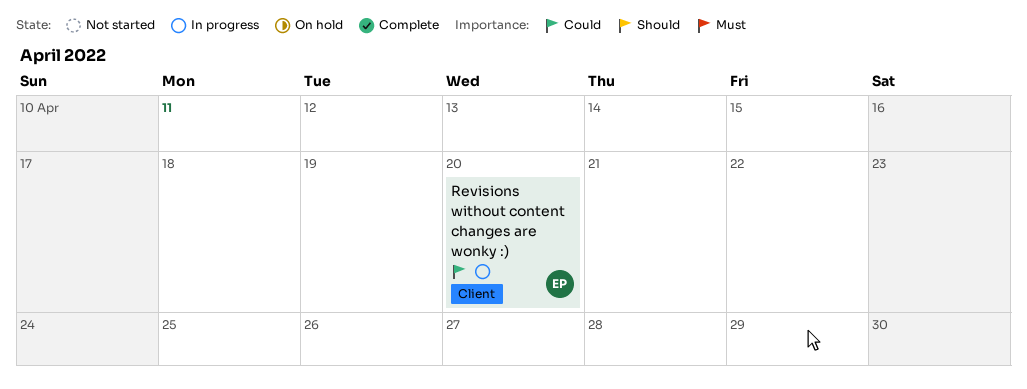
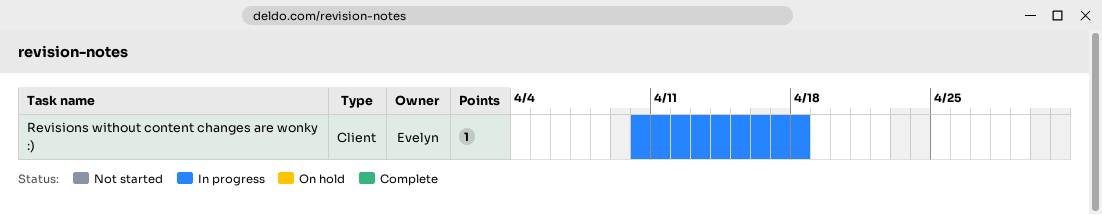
Revisions without content changes are wonky :), due: Apr 20 -> Apr 18

